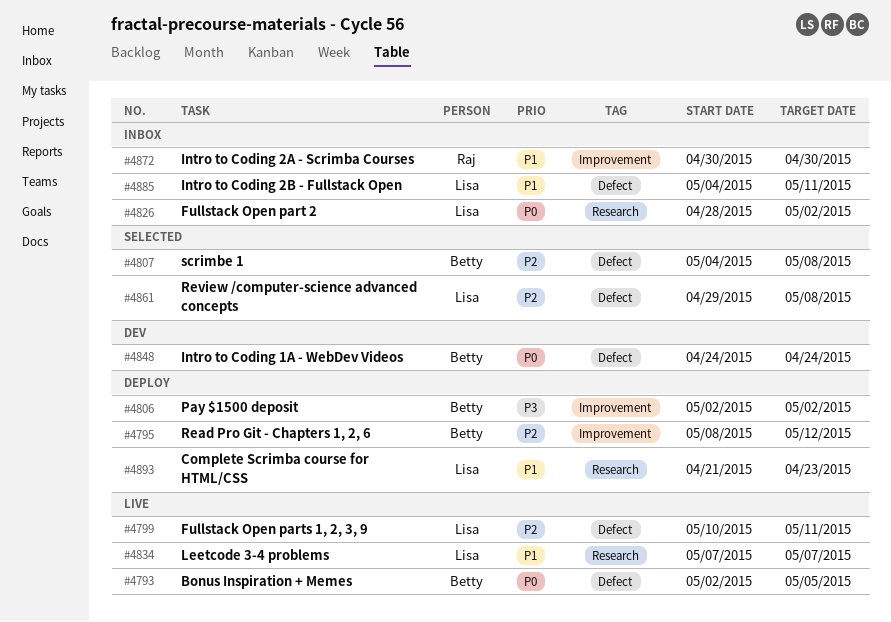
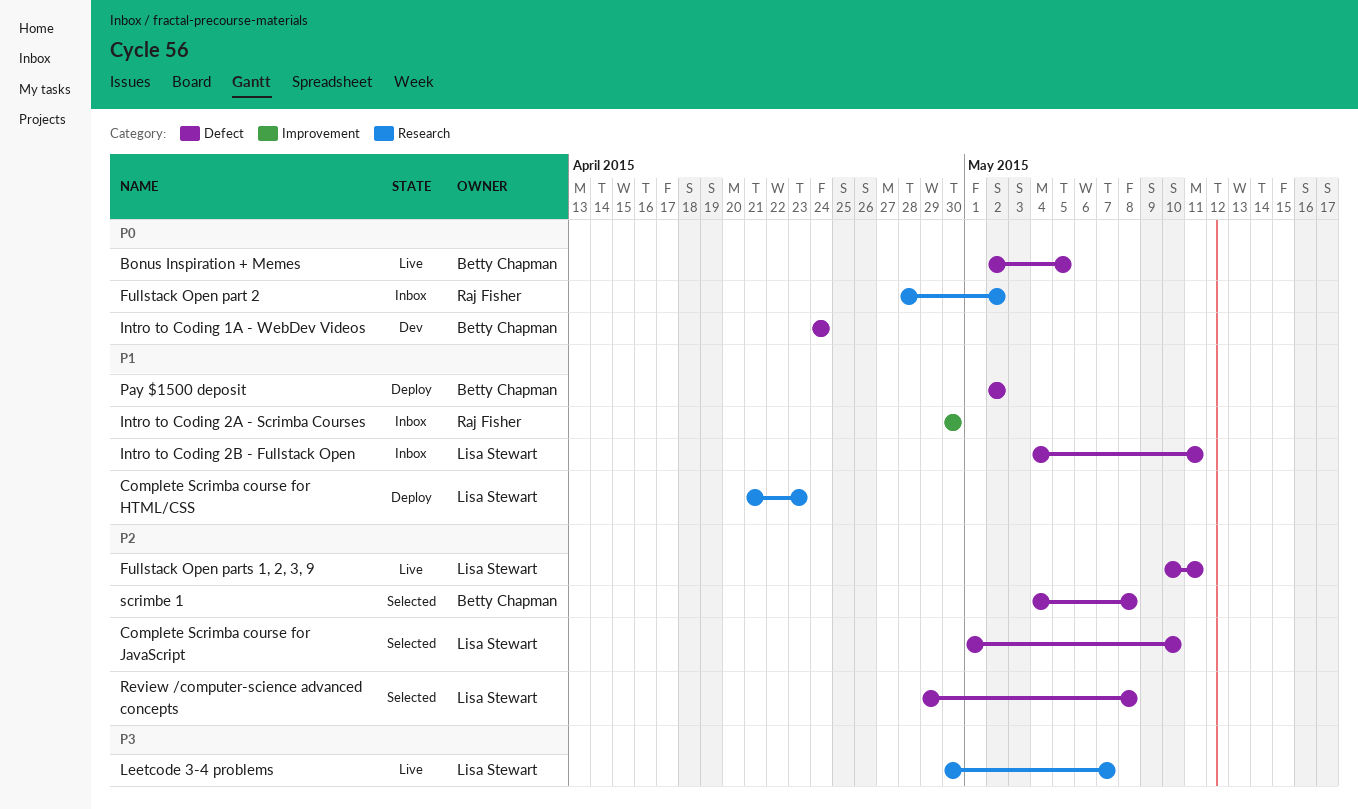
Complete Scrimba course for JavaScript: none -> present
Fullstack Open part 2, owner: Lisa Stewart -> Raj Fisher
Leetcode 3-4 problems, priority: P1 -> P3
Leetcode 3-4 problems, start: May 7 -> Apr 30
Pay $1500 deposit, priority: P3 -> P1
Pay $1500 deposit, label: Improvement -> Defect
Read Pro Git - Chapters 1, 2, 6: present -> none

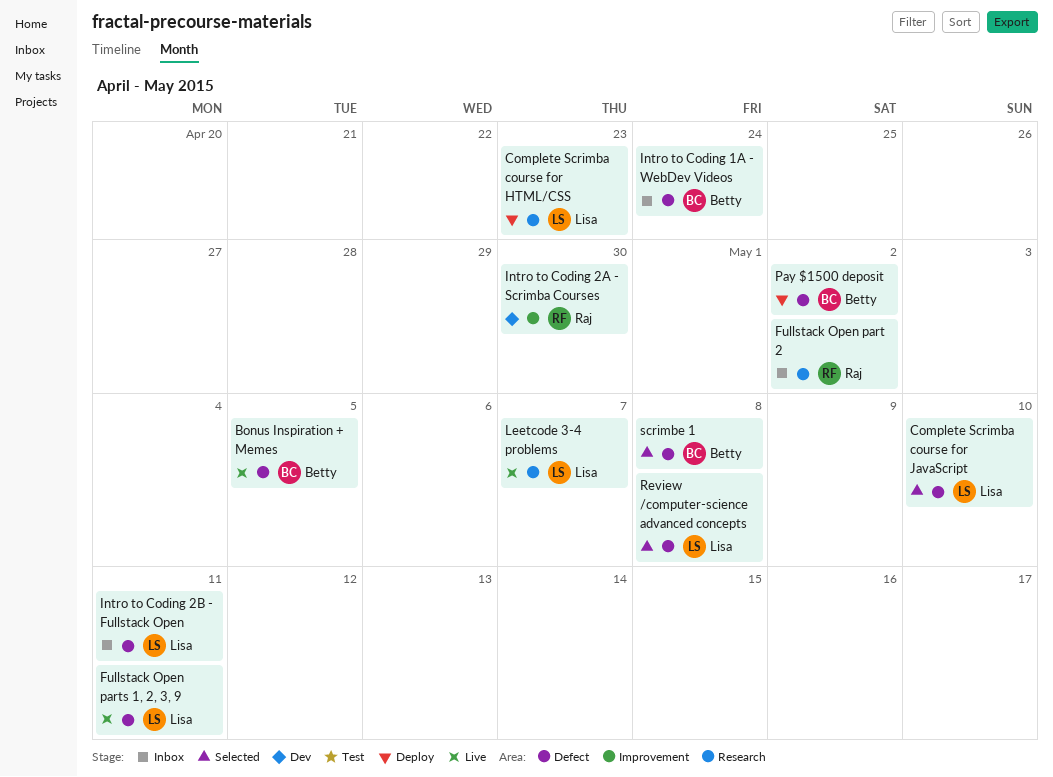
Intro to Coding 1A - WebDev Videos, status: Dev -> Inbox
Intro to Coding 2A - Scrimba Courses, status: Inbox -> Dev

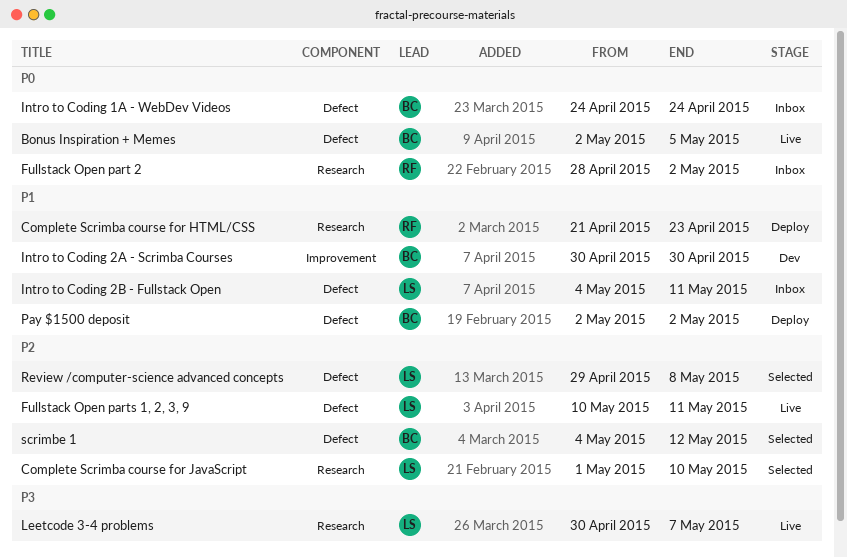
Complete Scrimba course for HTML/CSS, owner: Lisa -> Raj
Complete Scrimba course for JavaScript, label: Defect -> Research
Intro to Coding 2A - Scrimba Courses, owner: Raj -> Betty
scrimbe 1, due: May 8 -> May 12

